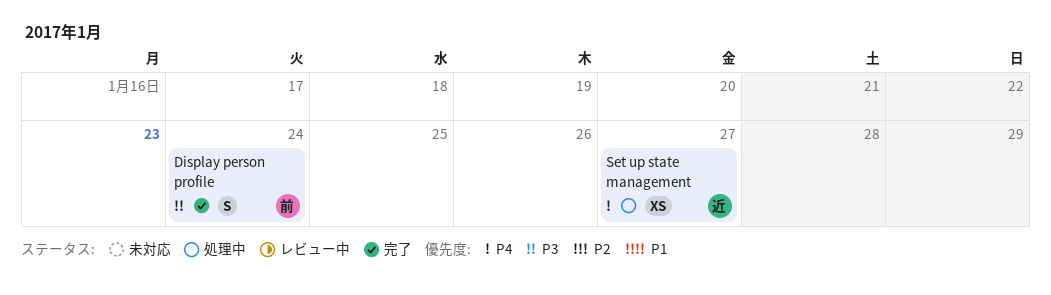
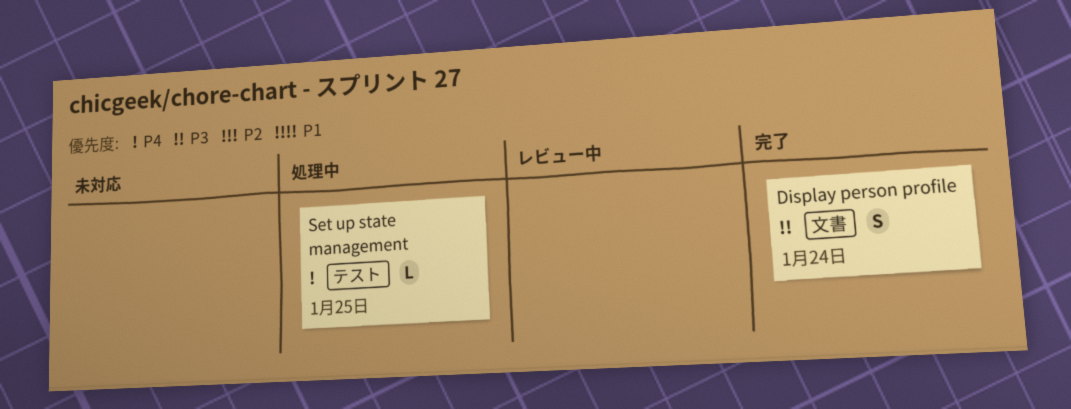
Set up state management, estimate: XS -> L
Set up state management, due: Jan 27 -> Jan 25

